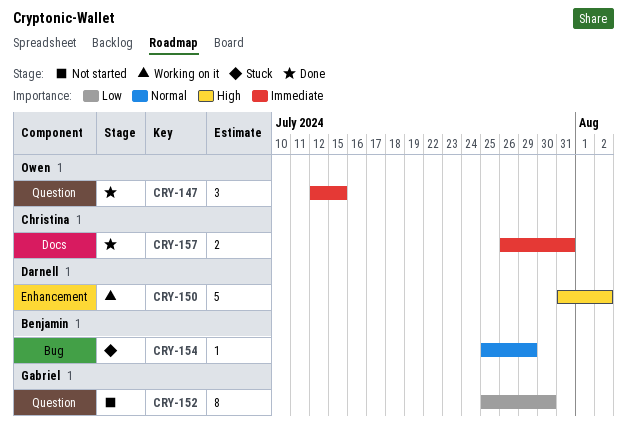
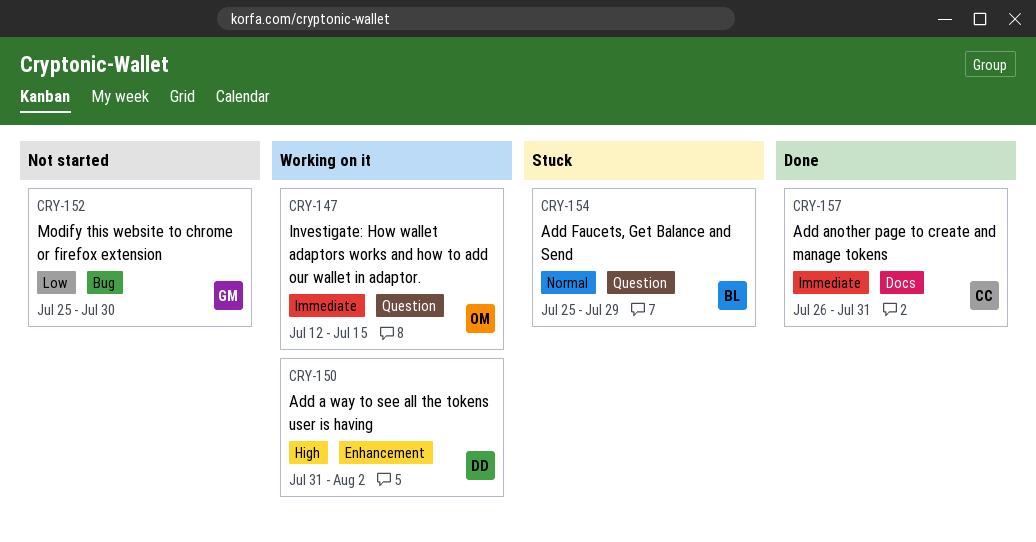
CRY-147, status: Done -> Working on it
CRY-152, label: Question -> Bug
CRY-154, label: Bug -> Question

